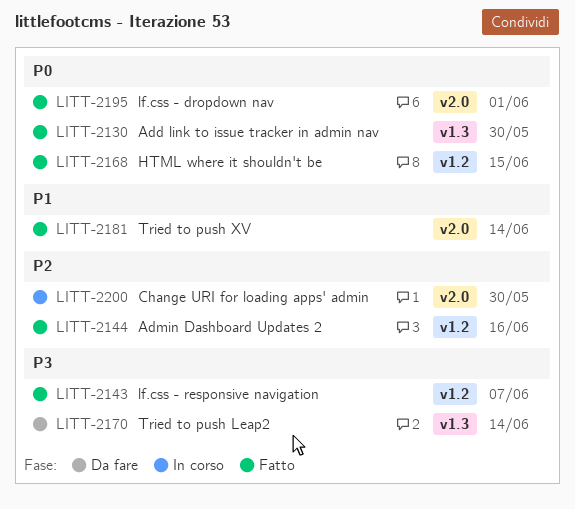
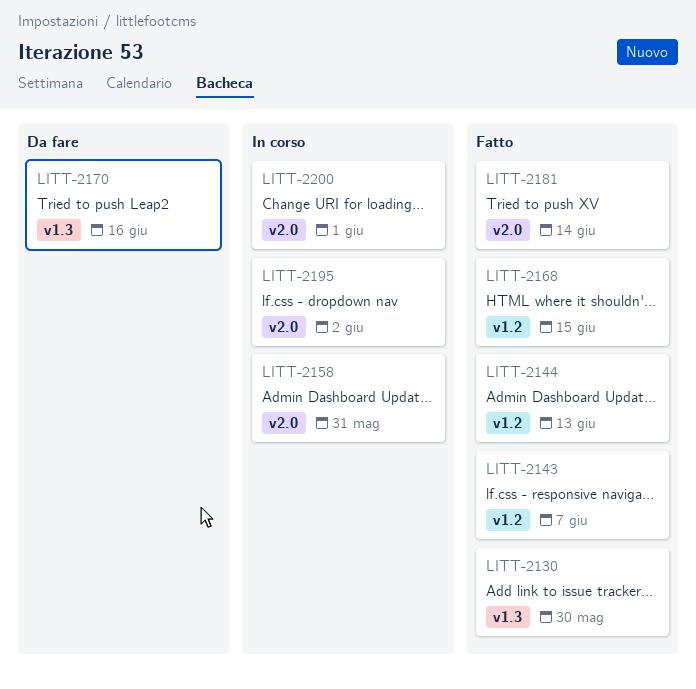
LITT-2144, due: Jun 16 -> Jun 13
LITT-2158: none -> present
LITT-2170, due: Jun 14 -> Jun 16
LITT-2195, status: Fatto -> In corso
LITT-2195, due: Jun 1 -> Jun 2
LITT-2200, due: May 30 -> Jun 1

